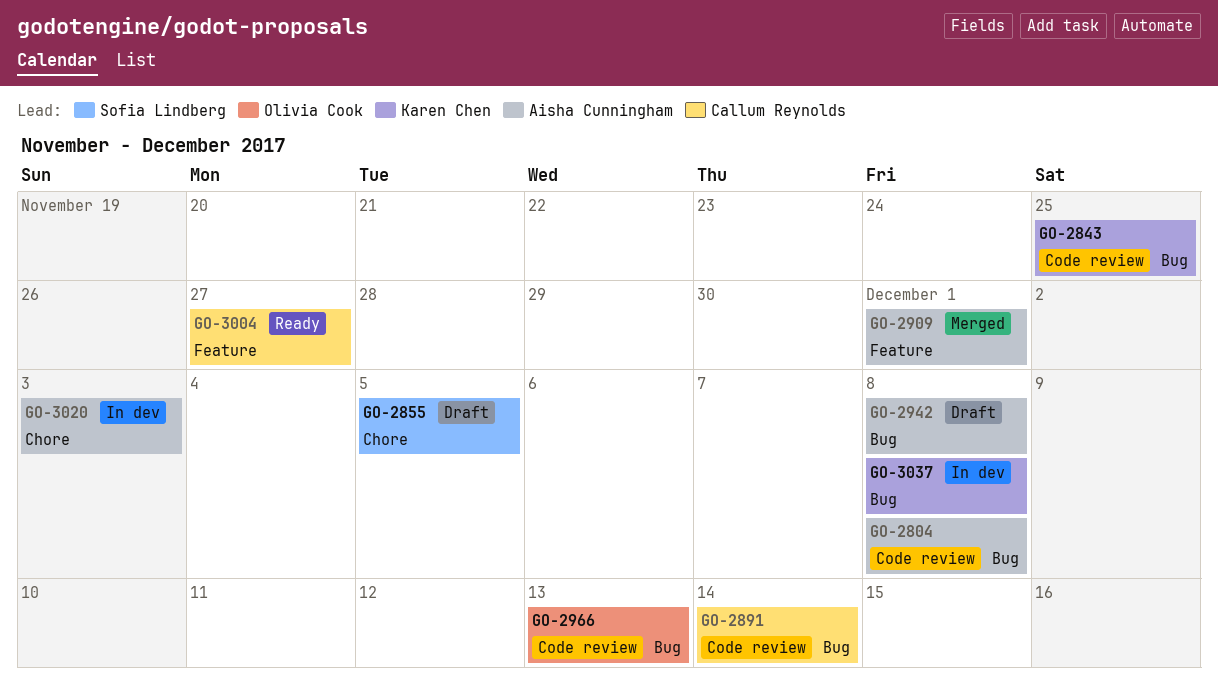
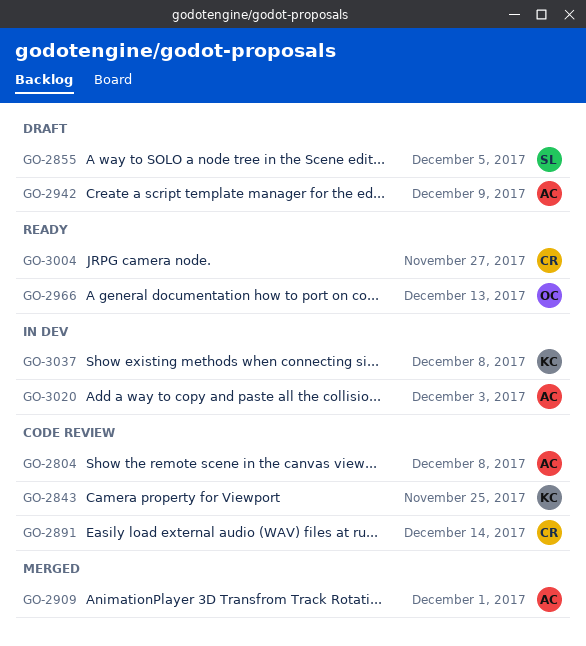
GO-2942, due: Dec 8 -> Dec 9
GO-2966, status: Code review -> Ready

